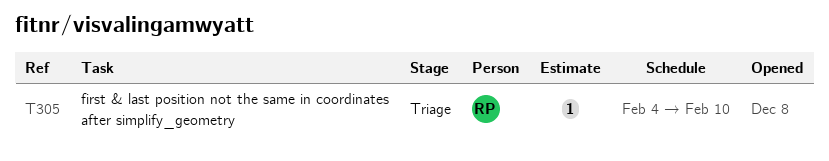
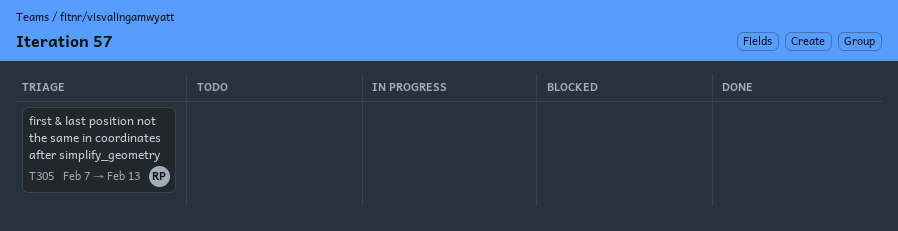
T305, start: Feb 4 -> Feb 7
T305, due: Feb 10 -> Feb 13

